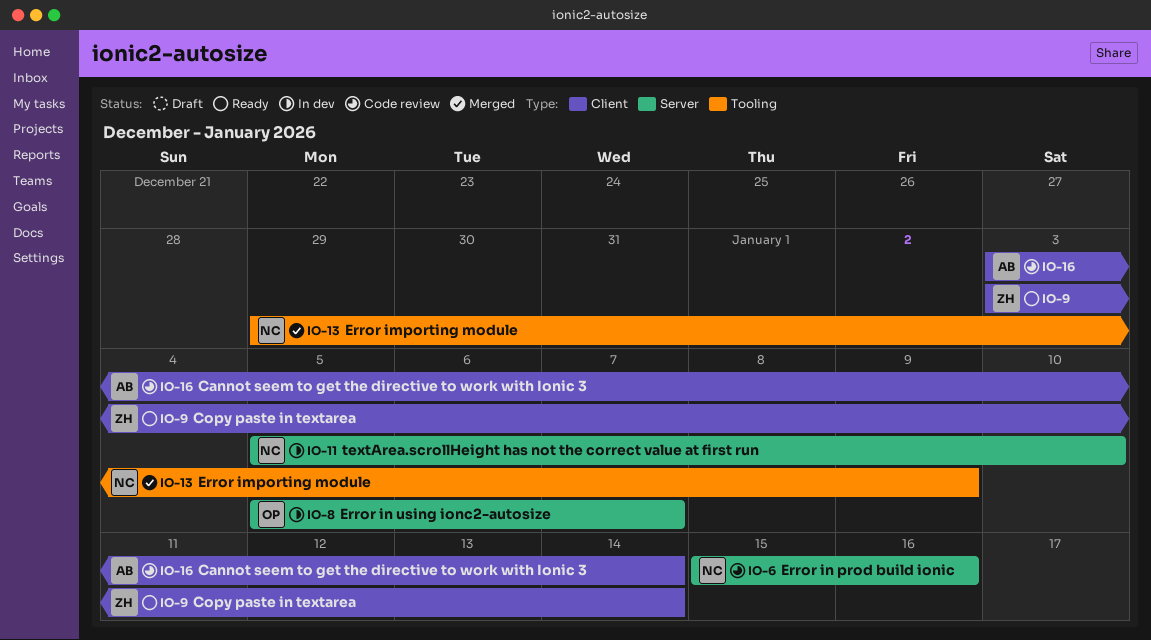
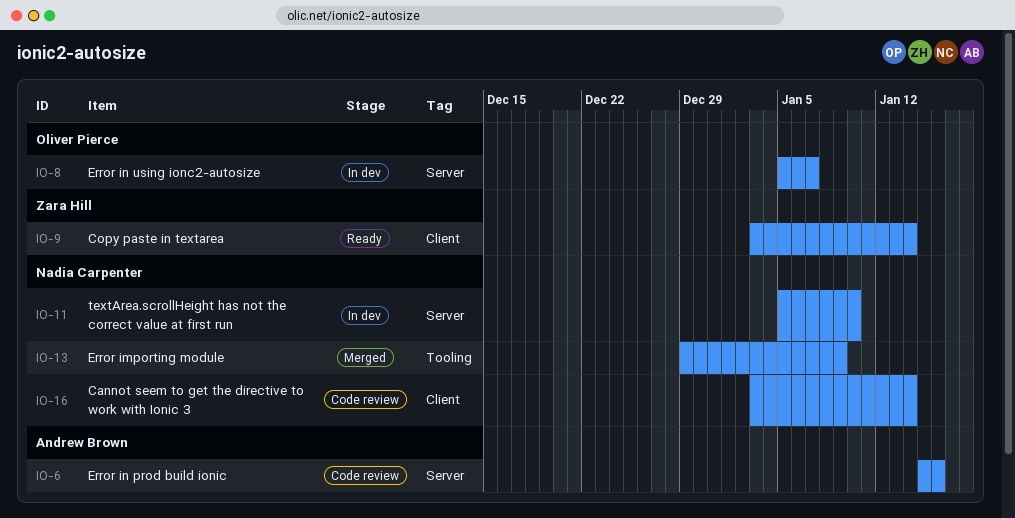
IO-6, owner: Nadia Carpenter -> Andrew Brown
IO-16, owner: Andrew Brown -> Nadia Carpenter

